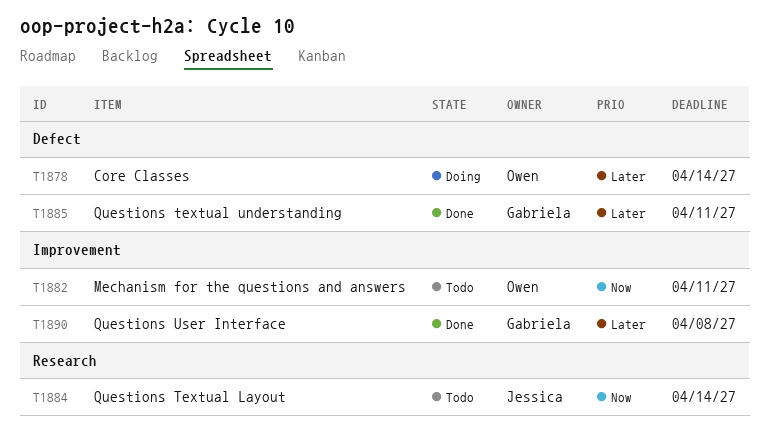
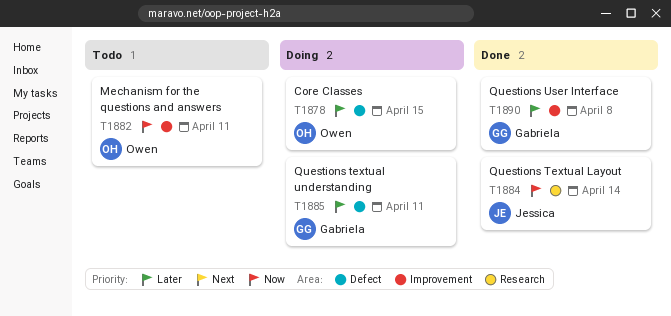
T1878, due: Apr 14 -> Apr 15
T1884, status: Todo -> Done
T1885, status: Done -> Doing

